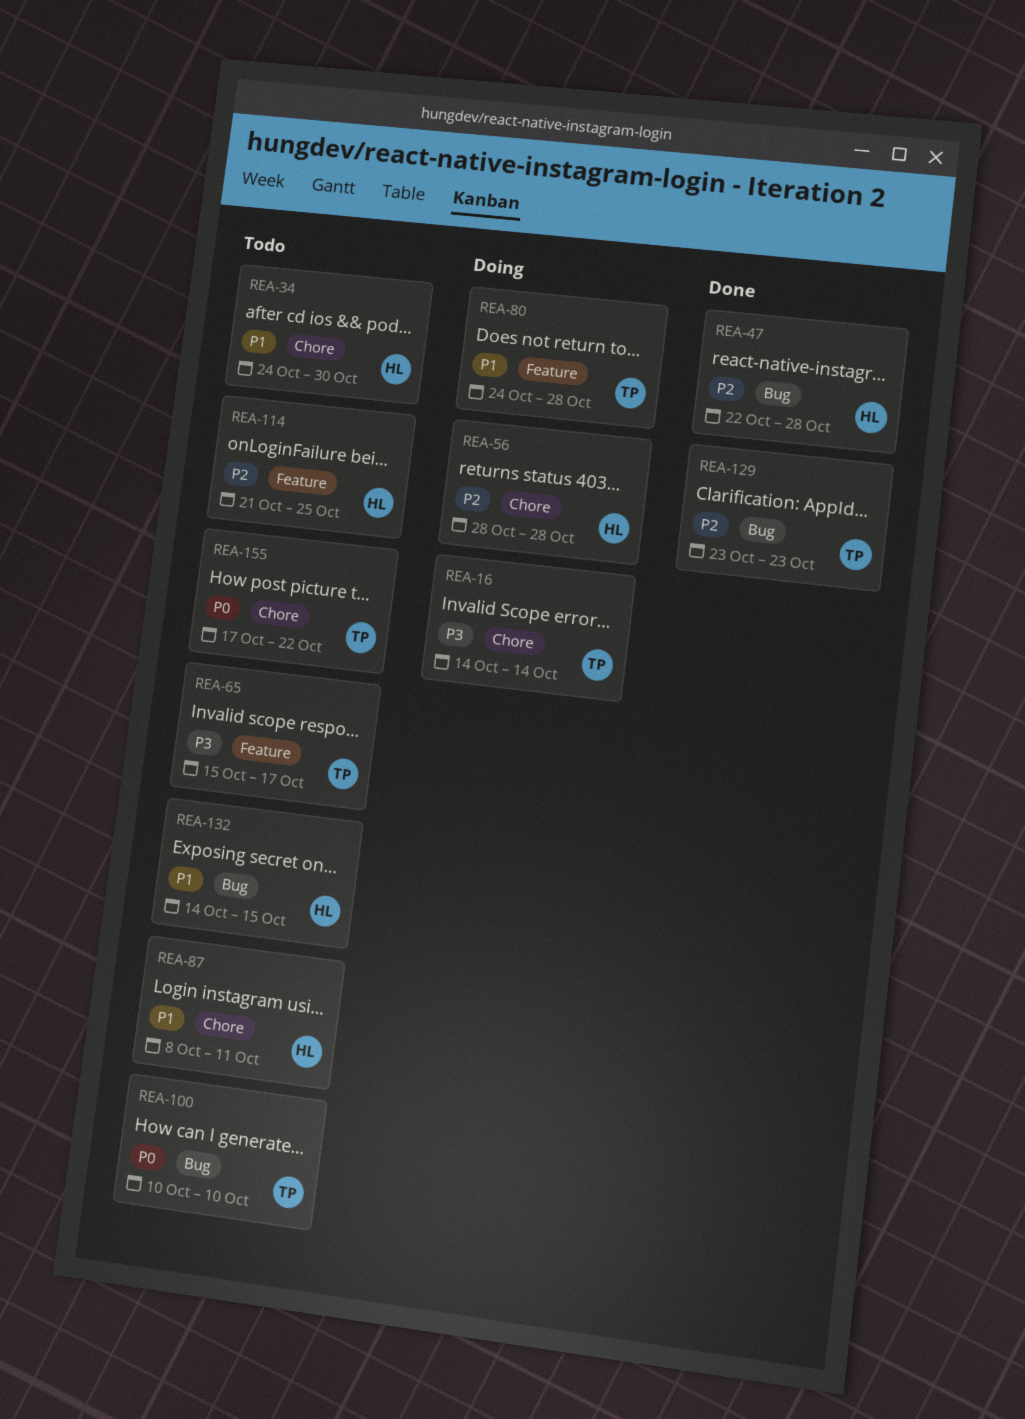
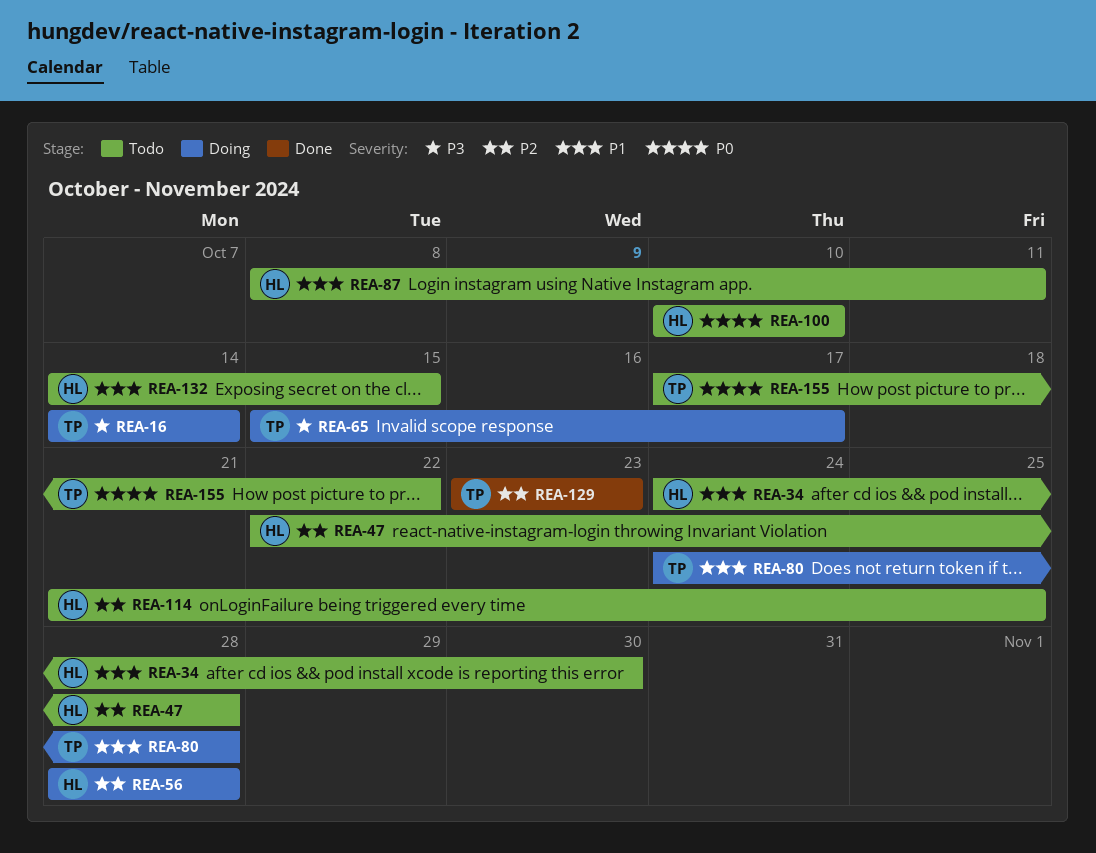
REA-47, status: Done -> Todo
REA-65, status: Todo -> Doing
REA-100, owner: TP -> HL

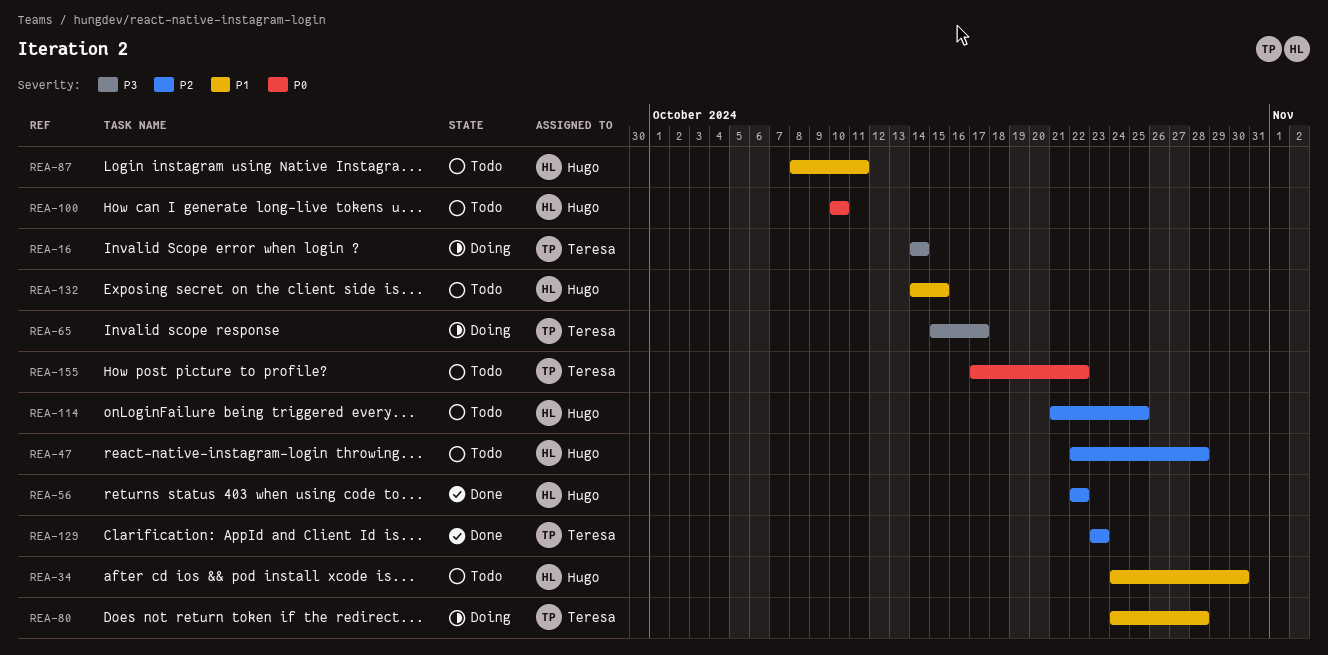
REA-56, status: Doing -> Done
REA-56, start: Oct 28 -> Oct 22
REA-56, due: Oct 28 -> Oct 22

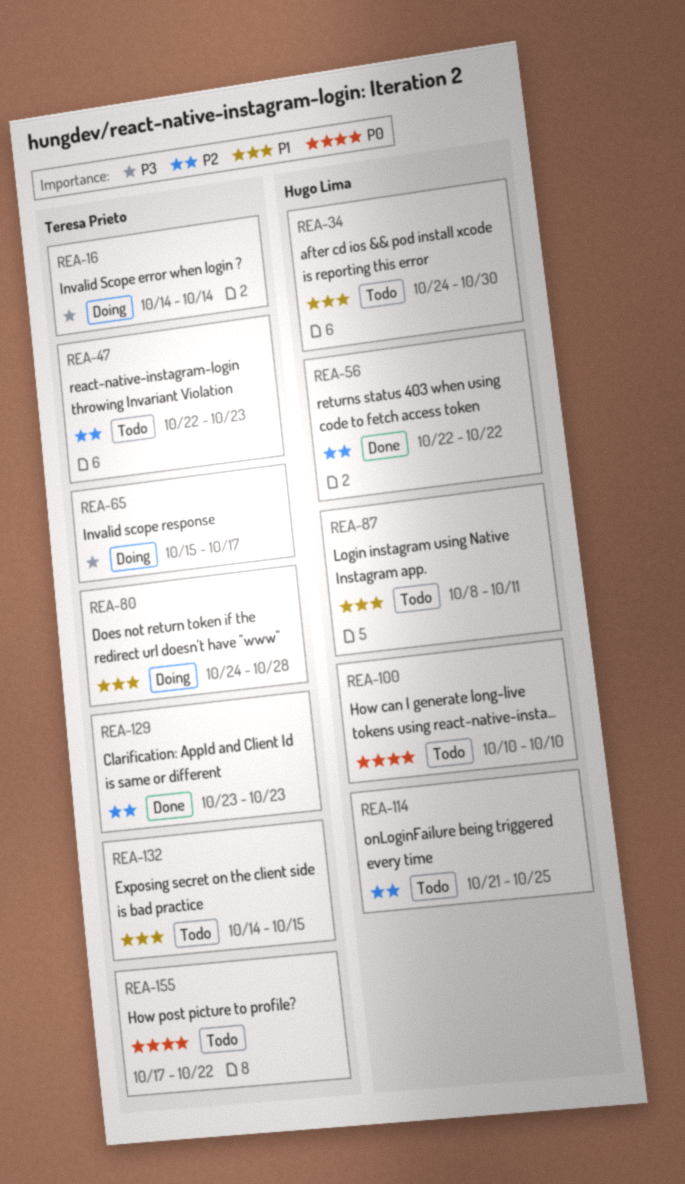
REA-47, owner: Hugo Lima -> Teresa Prieto
REA-47, due: Oct 28 -> Oct 23
REA-132, owner: Hugo Lima -> Teresa Prieto

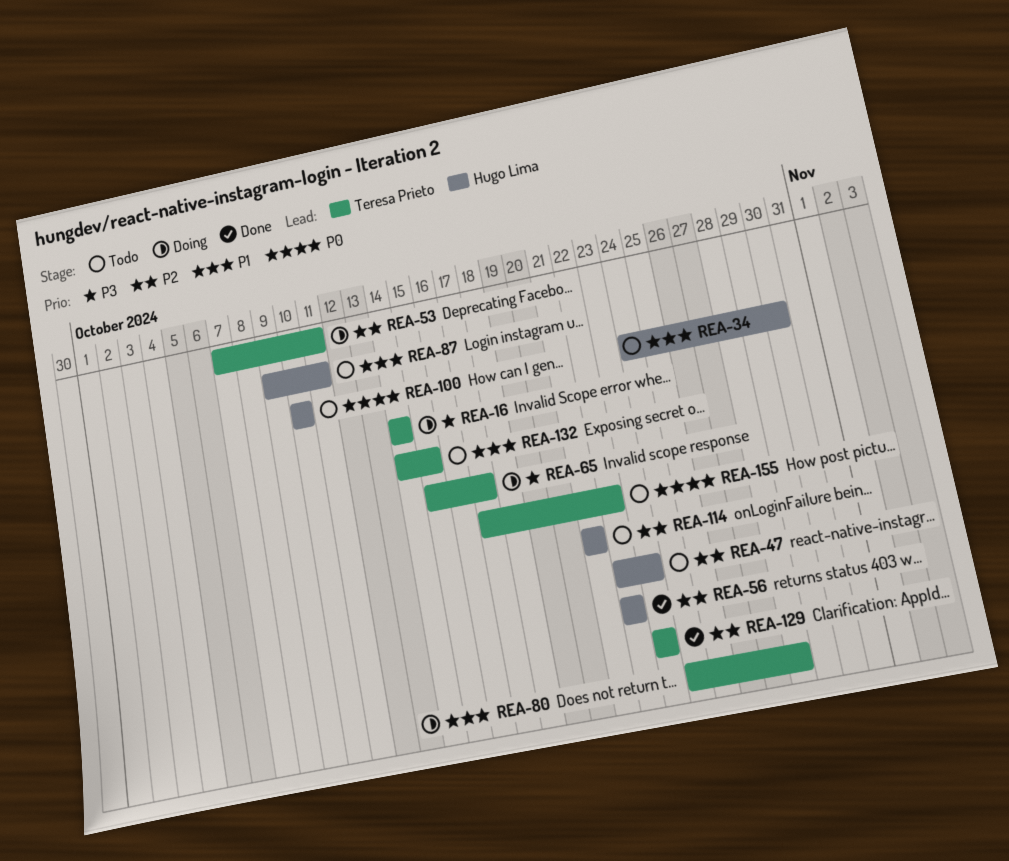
REA-47, owner: Teresa Prieto -> Hugo Lima
REA-53: none -> present
REA-87, start: Oct 8 -> Oct 9
REA-114, due: Oct 25 -> Oct 21

